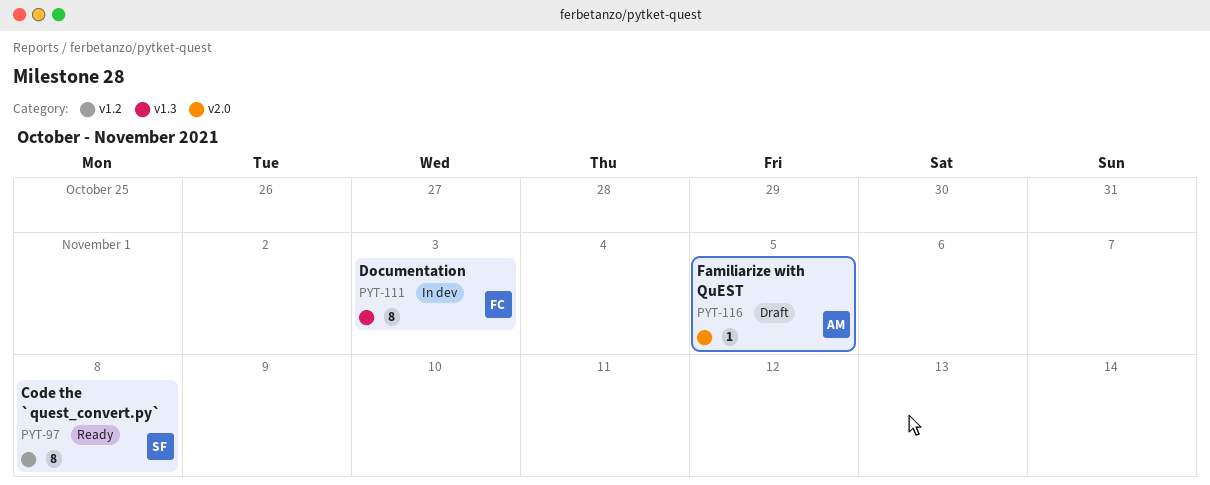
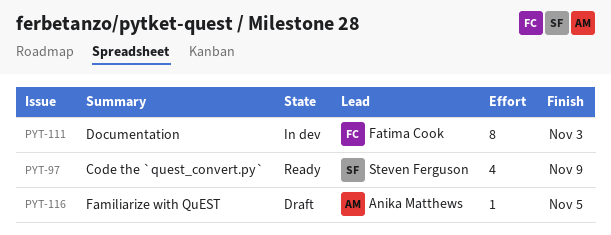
PYT-97, estimate: 8 -> 4
PYT-97, due: Nov 8 -> Nov 9

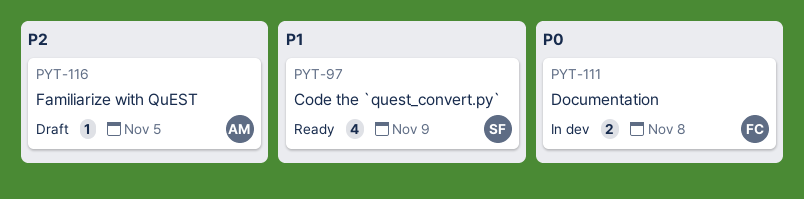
PYT-111, estimate: 8 -> 2
PYT-111, due: Nov 3 -> Nov 8

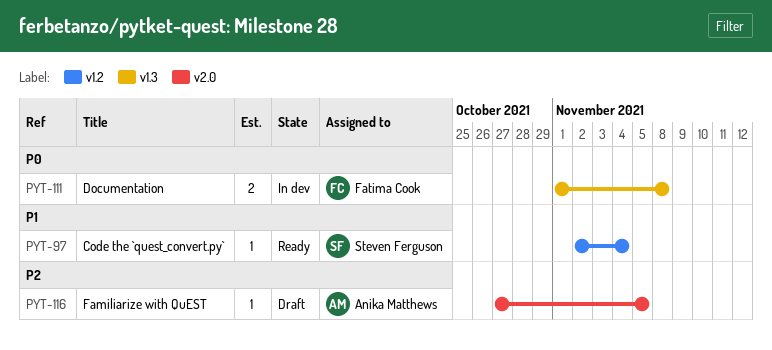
PYT-97, estimate: 4 -> 1
PYT-97, due: Nov 9 -> Nov 4

